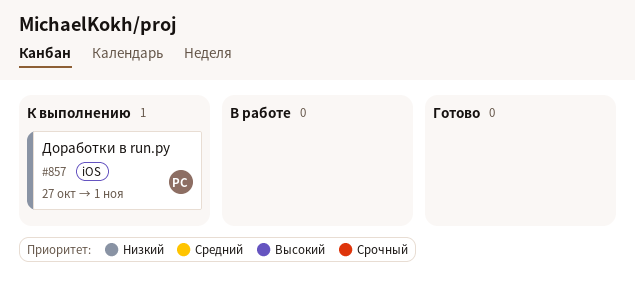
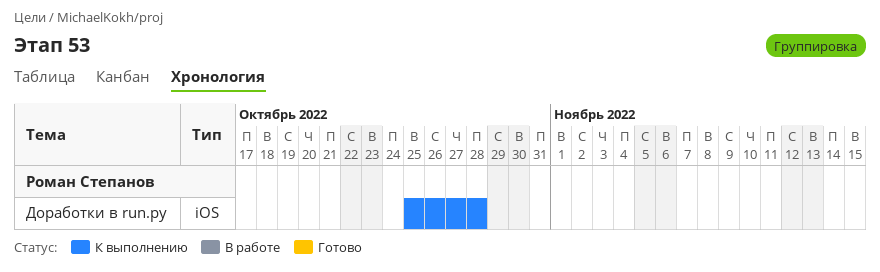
Доработки в run.py, start: Oct 27 -> Oct 25
Доработки в run.py, due: Nov 1 -> Oct 28

